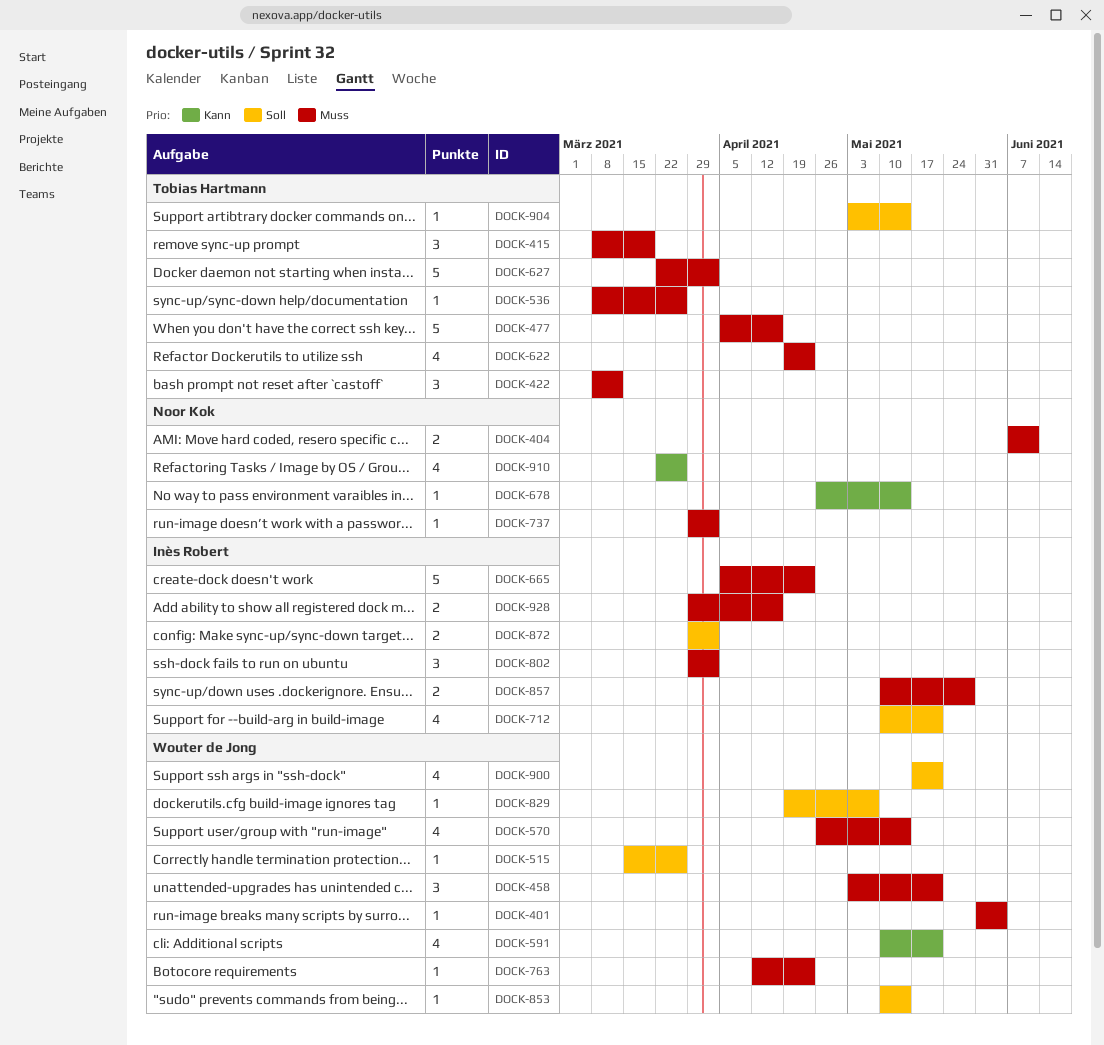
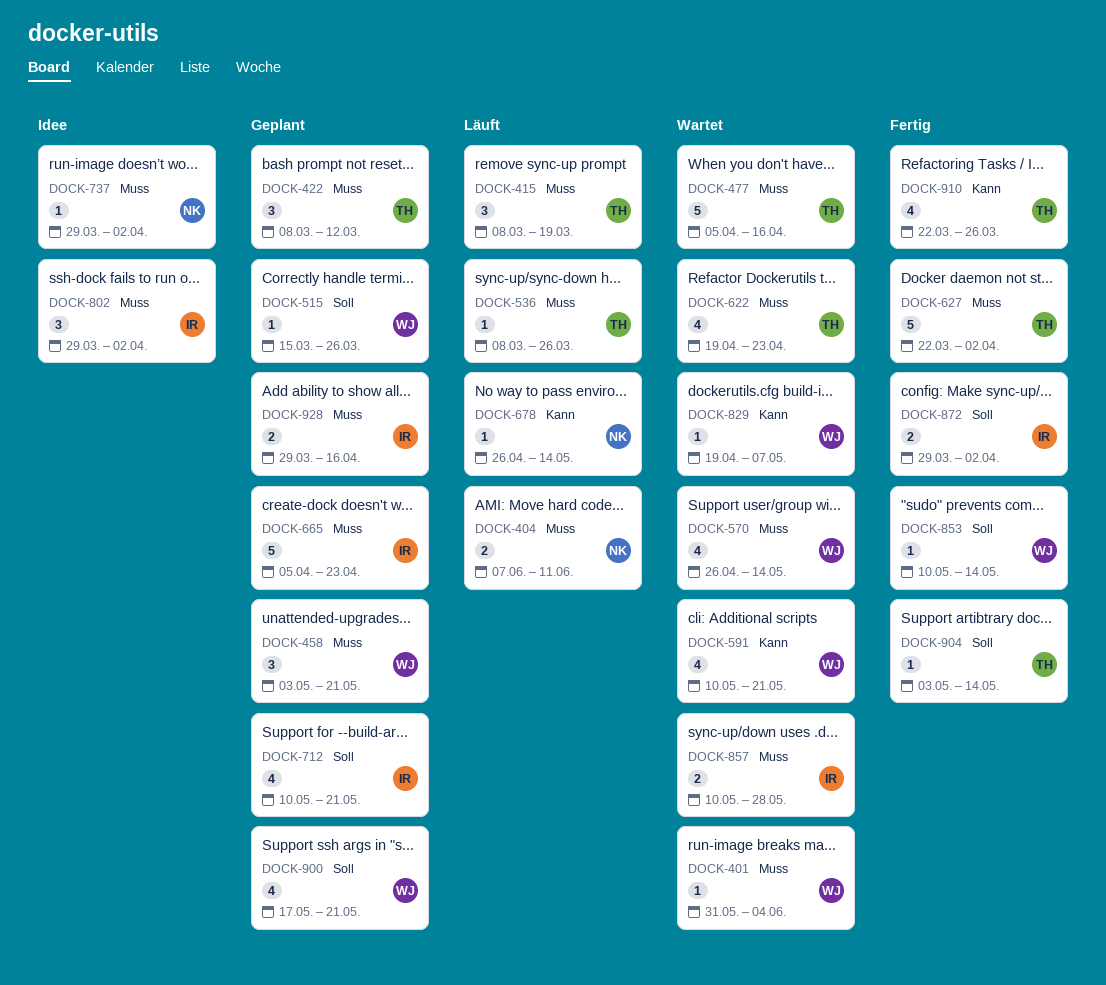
DOCK-763: present -> none
DOCK-829, priority: Soll -> Kann
DOCK-910, owner: Noor Kok -> Tobias Hartmann

